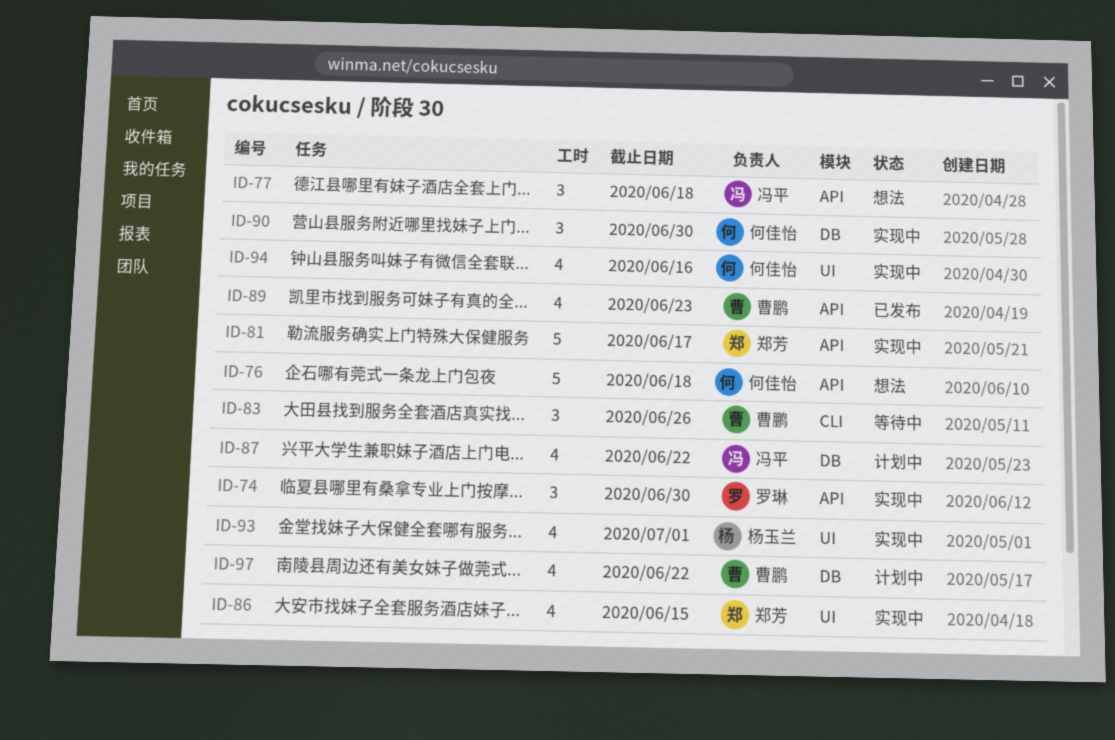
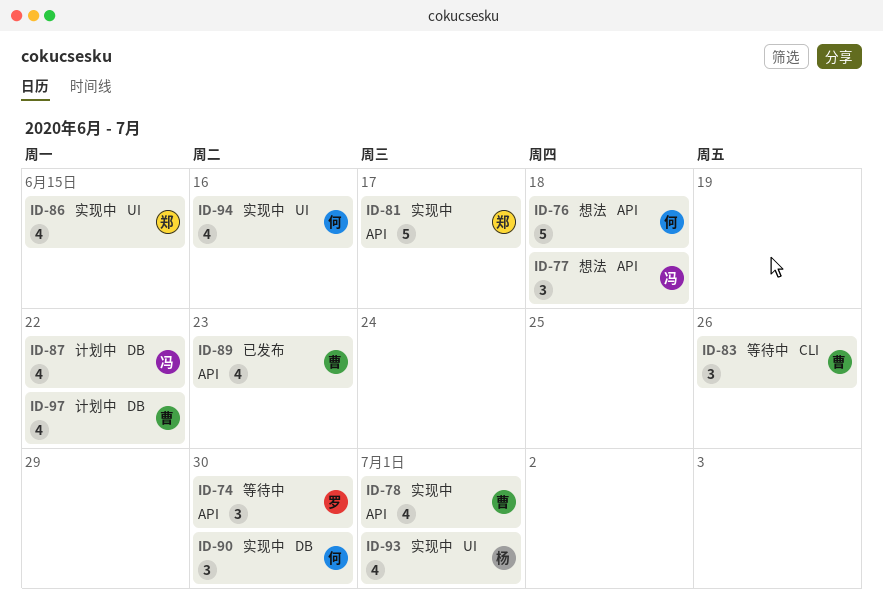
ID-74, status: 实现中 -> 等待中
ID-78: none -> present

